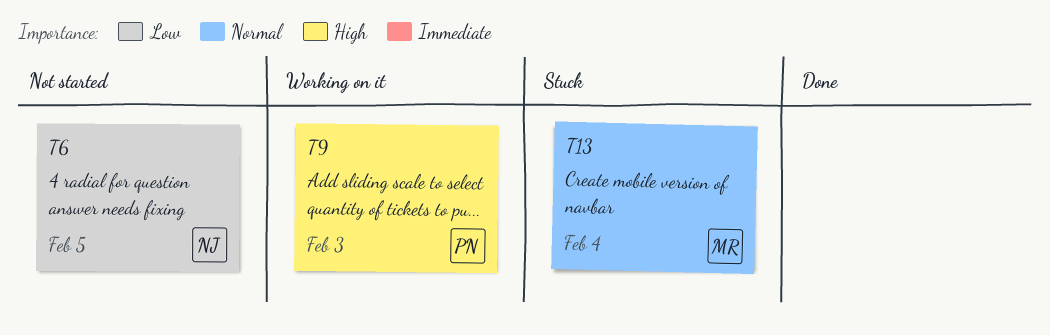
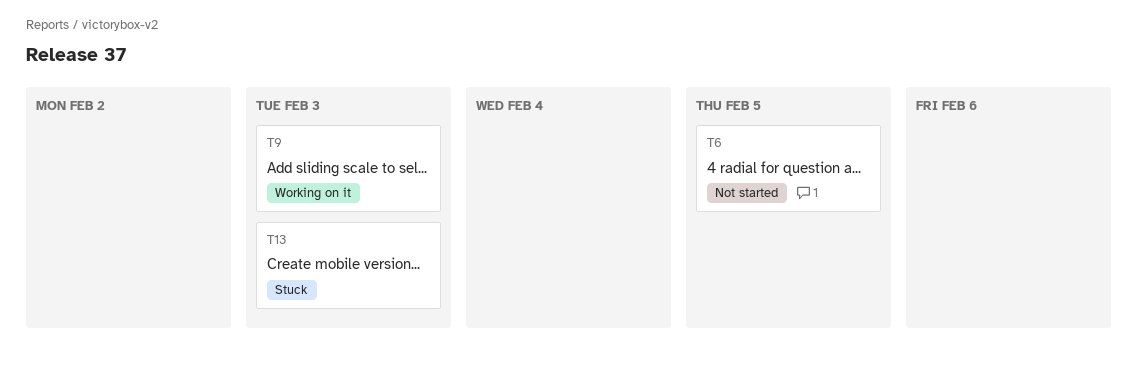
T13, due: Feb 4 -> Feb 3

